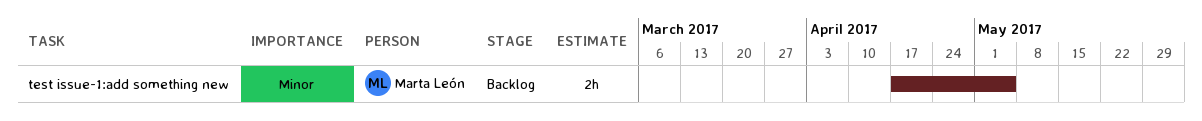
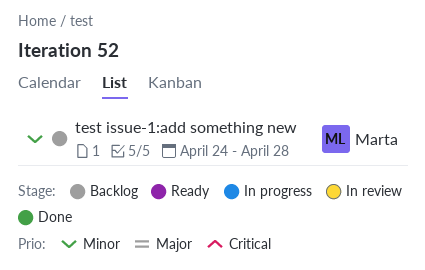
test issue-1:add something new, start: Apr 17 -> Apr 24
test issue-1:add something new, due: May 5 -> Apr 28

